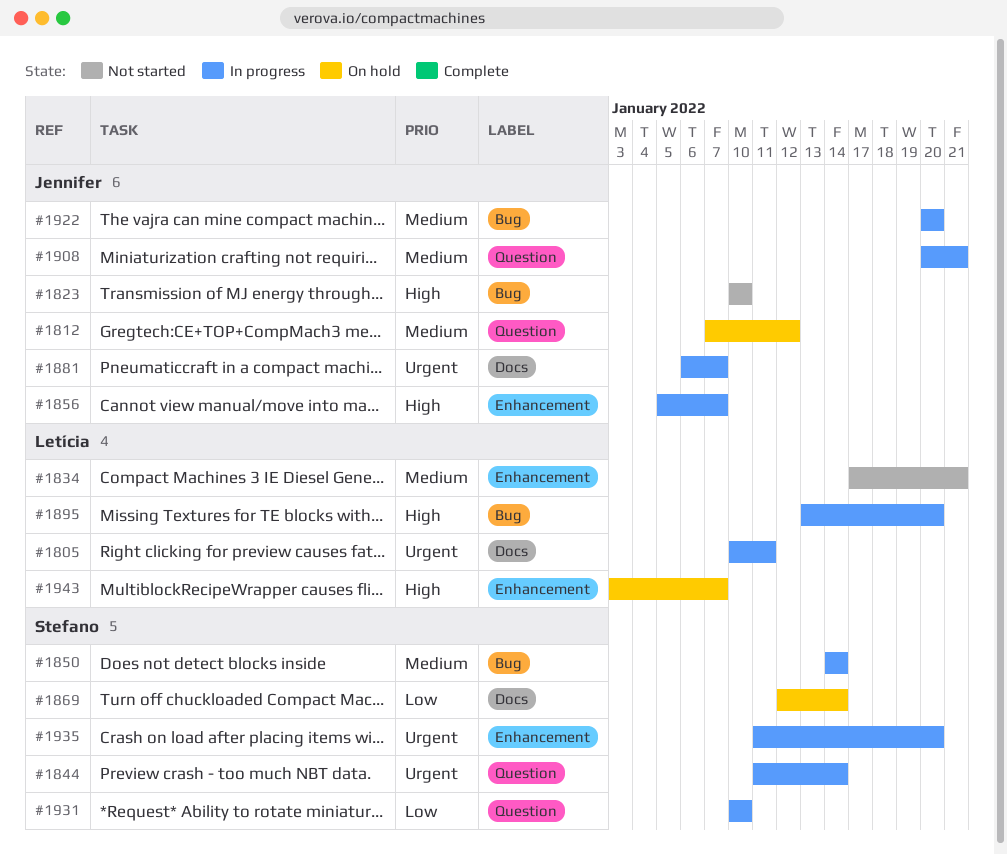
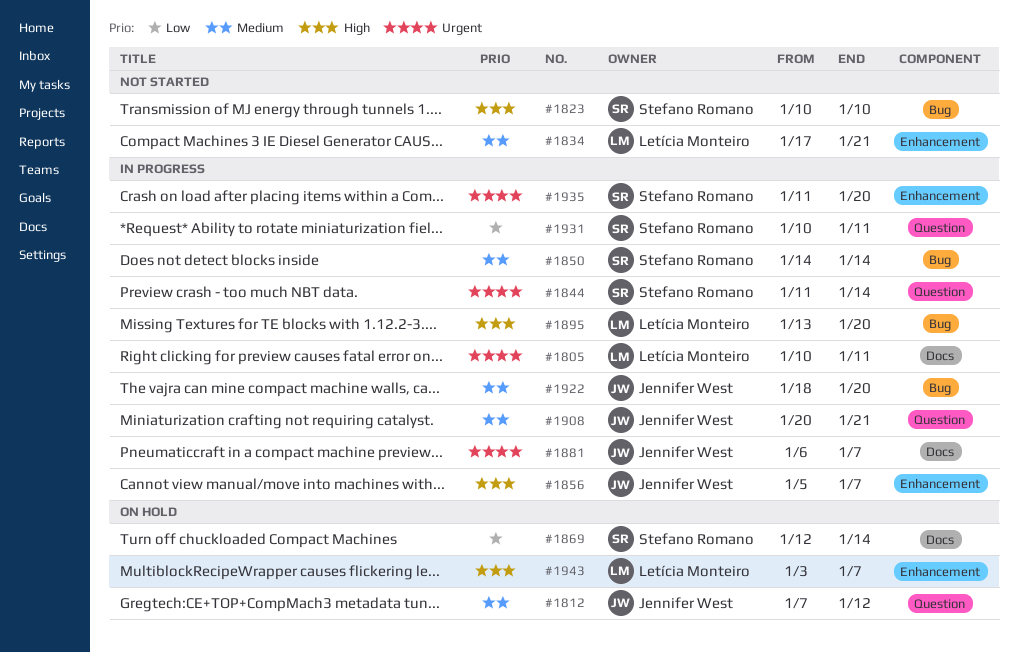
#1823, owner: Jennifer West -> Stefano Romano
#1922, start: Jan 20 -> Jan 18
#1931, due: Jan 10 -> Jan 11

